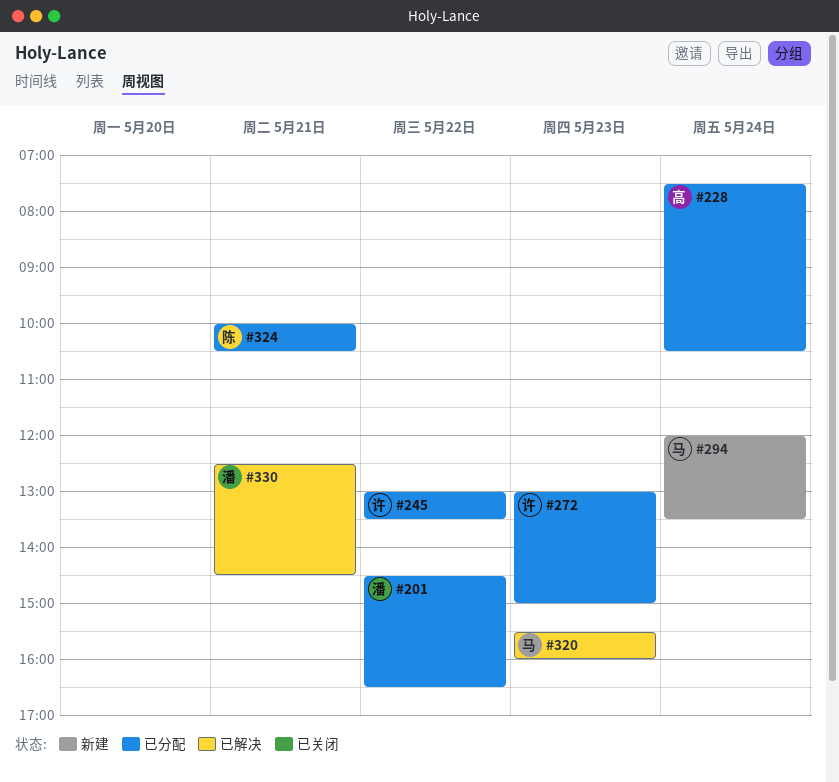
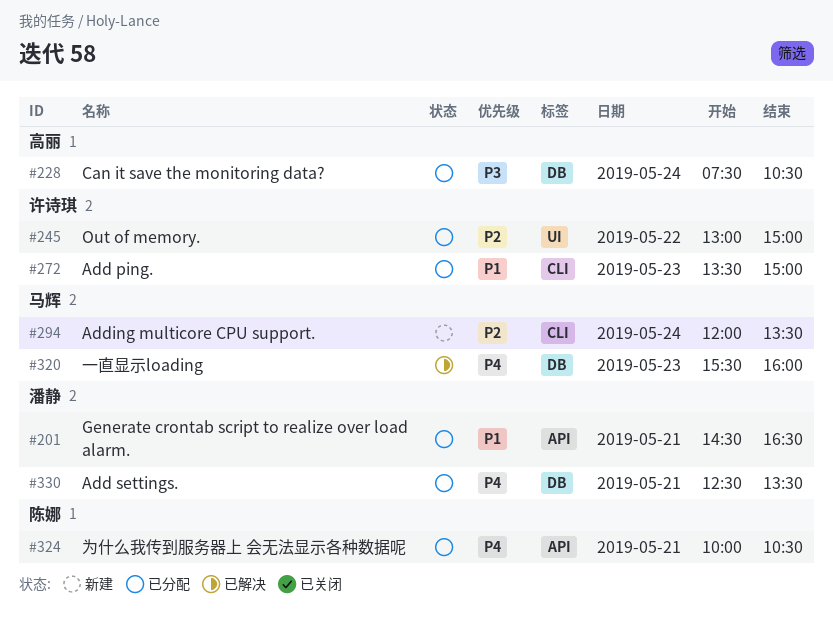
#201, day: May 22 -> May 21
#245, ends: 13:30 -> 15:00
#272, begins: 13:00 -> 13:30
#330, status: 已解决 -> 已分配
#330, ends: 14:30 -> 13:30

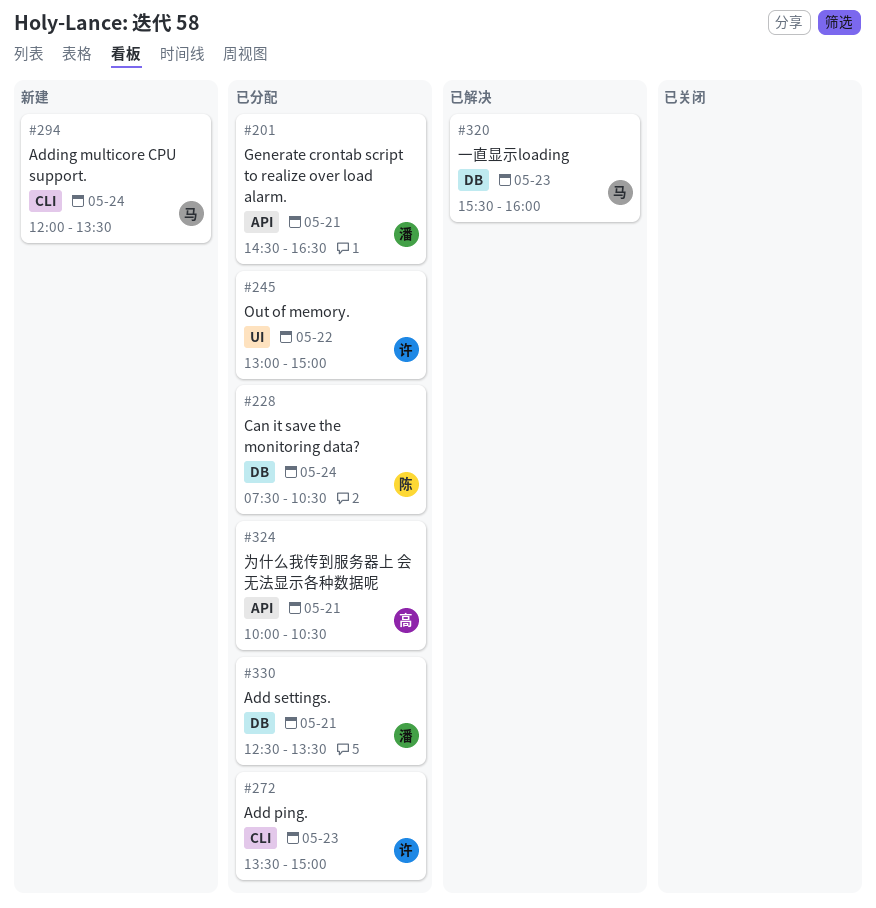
#228, owner: 高丽 -> 陈娜
#324, owner: 陈娜 -> 高丽

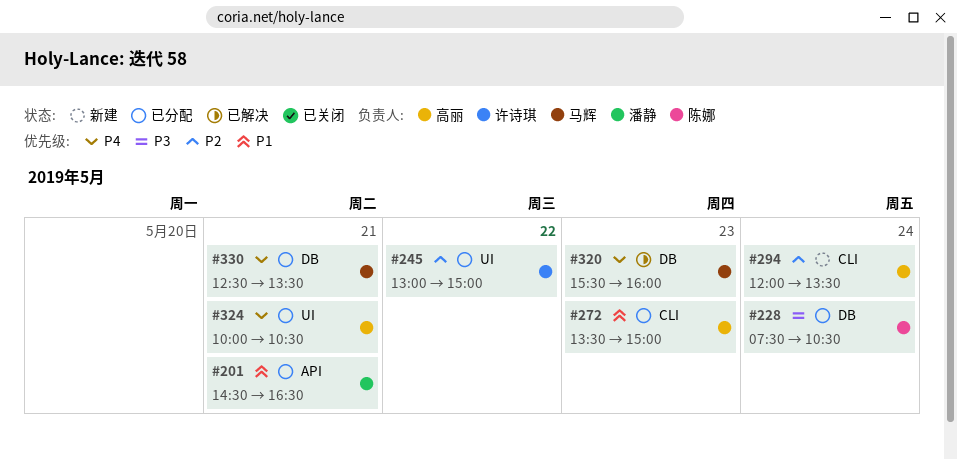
#272, owner: 许诗琪 -> 高丽
#294, owner: 马辉 -> 高丽
#324, label: API -> UI
#330, owner: 潘静 -> 马辉

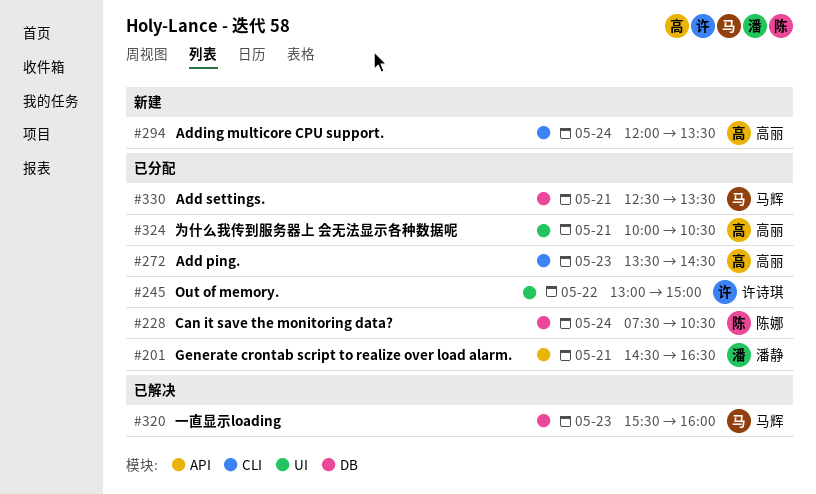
#272, ends: 15:00 -> 14:30

